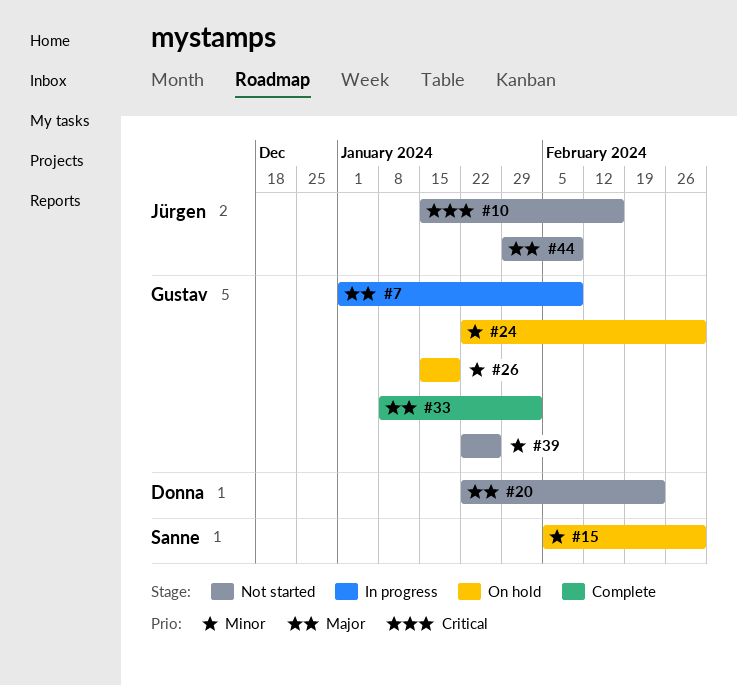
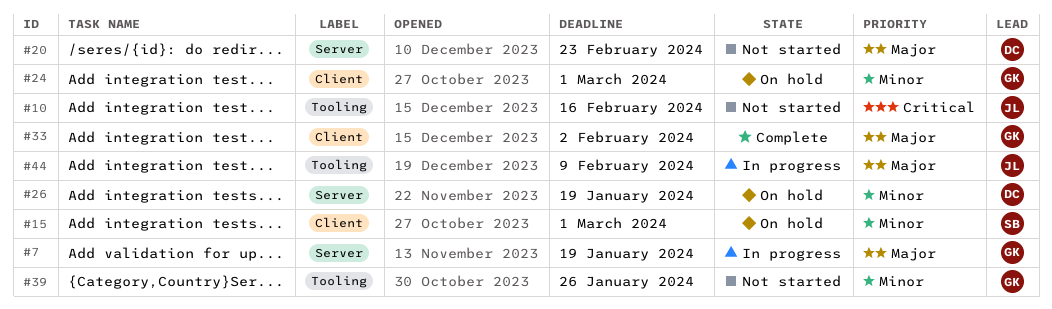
#7, due: Feb 9 -> Jan 19
#26, owner: Gustav -> Donna
#44, status: Not started -> In progress

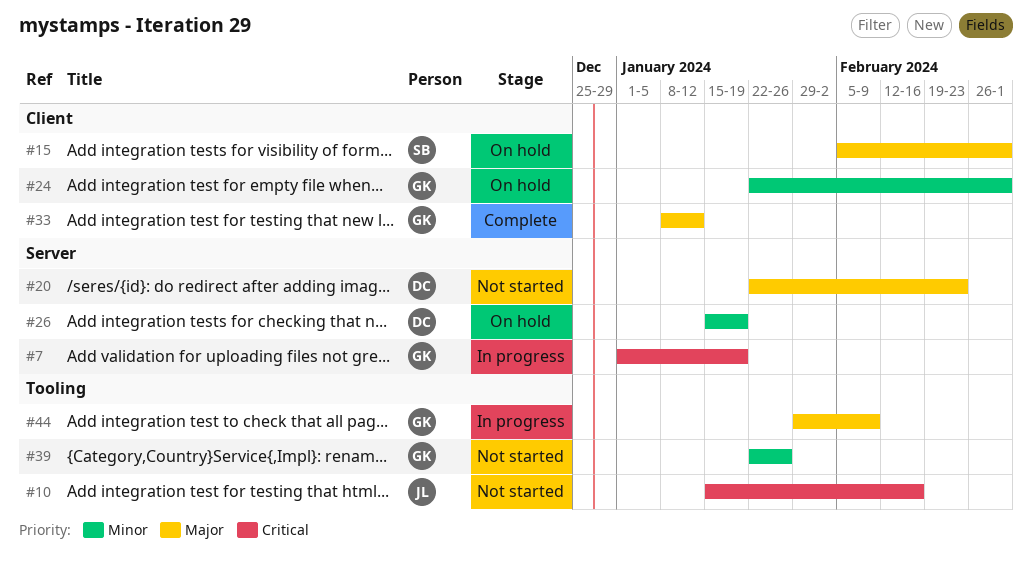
#7, priority: Major -> Critical
#15, priority: Minor -> Major
#33, due: Feb 2 -> Jan 12
#44, owner: JL -> GK

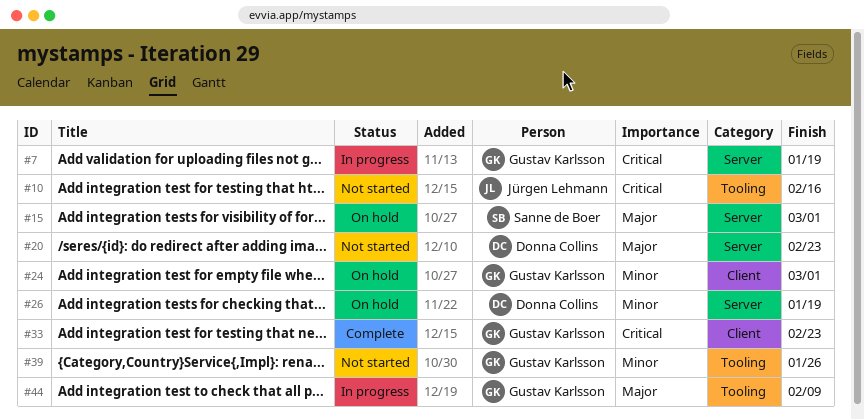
#15, label: Client -> Server
#33, priority: Major -> Critical
#33, due: Jan 12 -> Feb 23

